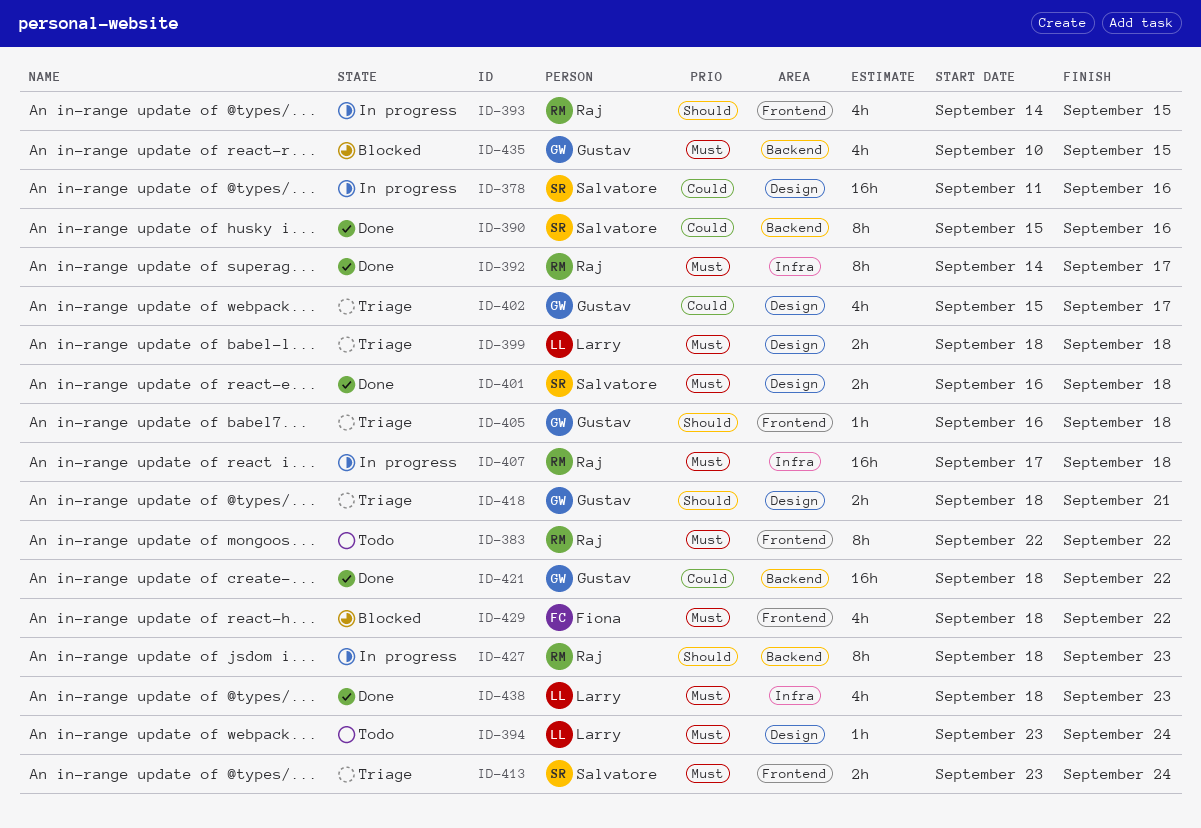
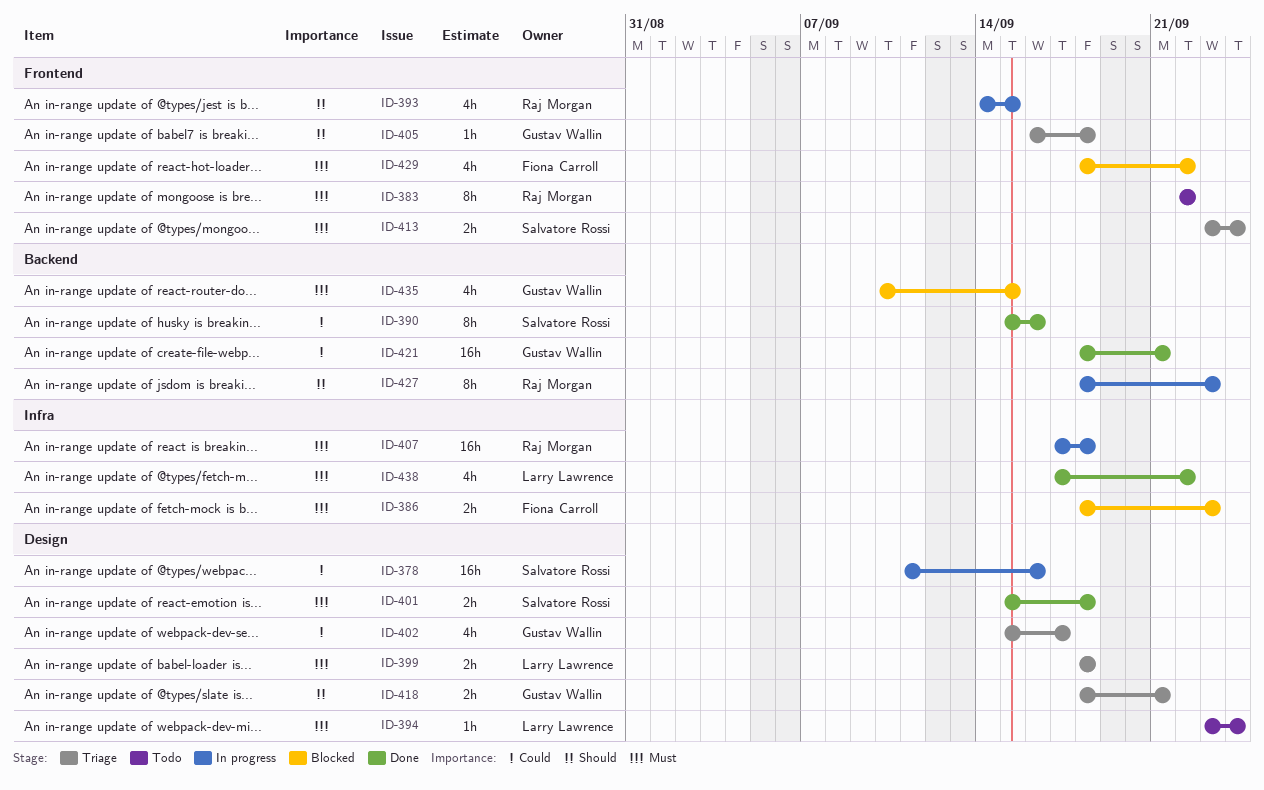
ID-386: none -> present
ID-392: present -> none
ID-401, start: Sep 16 -> Sep 15
ID-421, due: Sep 22 -> Sep 21
ID-438, start: Sep 18 -> Sep 17
ID-438, due: Sep 23 -> Sep 22

